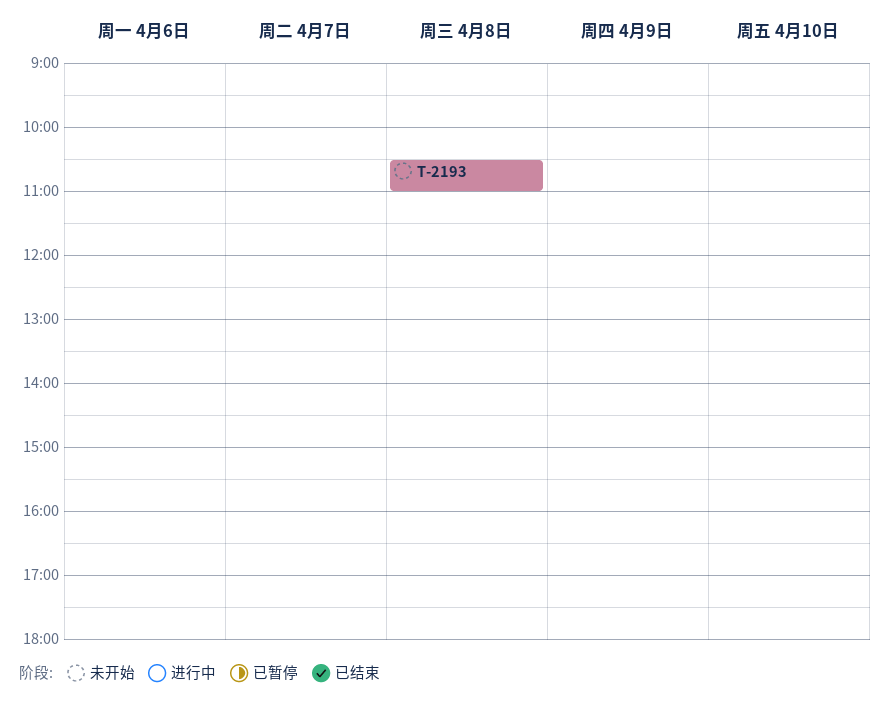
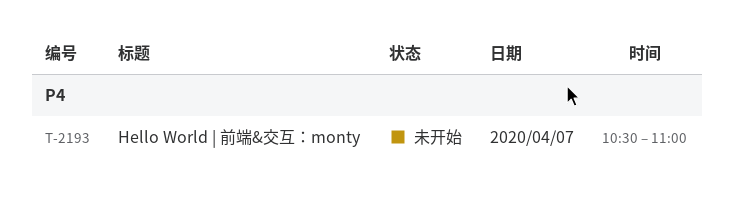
T-2193, day: Apr 8 -> Apr 7

